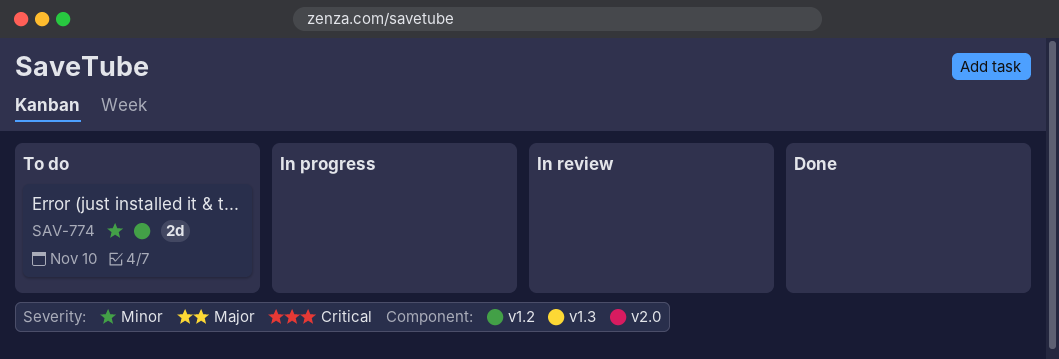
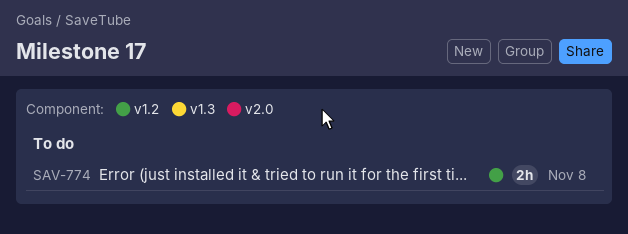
SAV-774, estimate: 2d -> 2h
SAV-774, due: Nov 10 -> Nov 8

